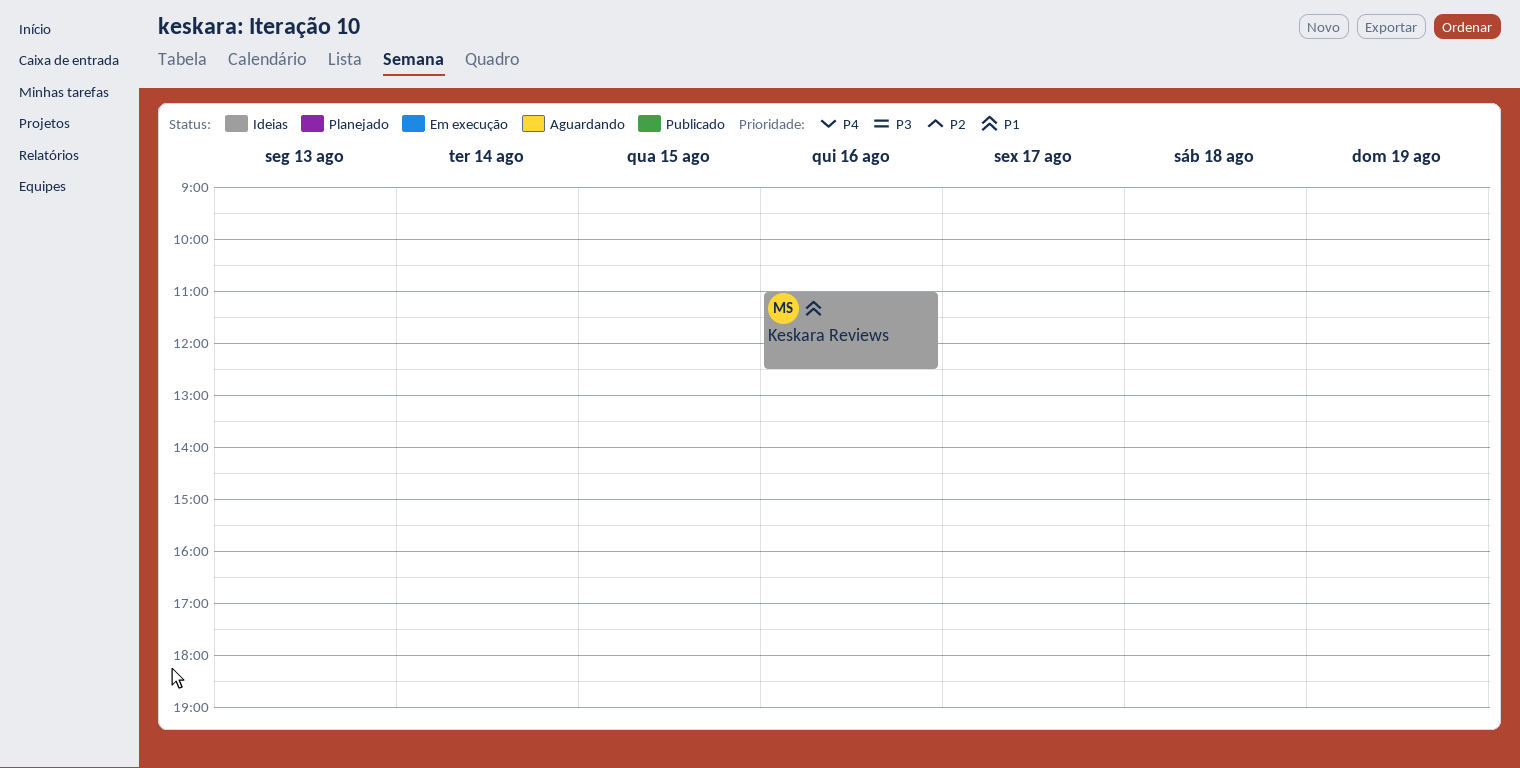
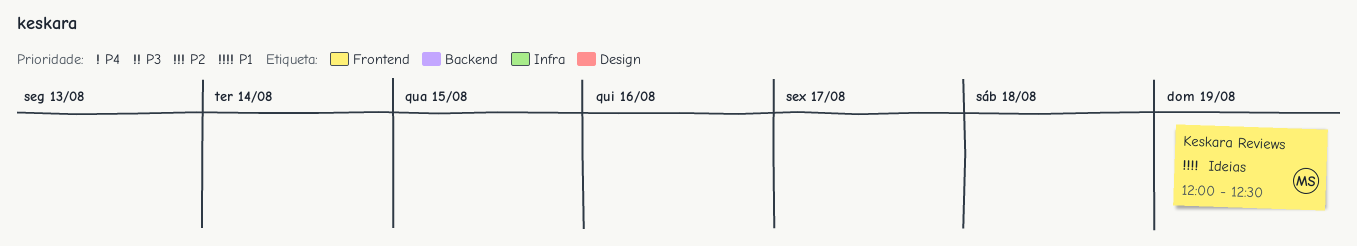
Keskara Reviews, day: Aug 16 -> Aug 19
Keskara Reviews, begins: 11:00 -> 12:00

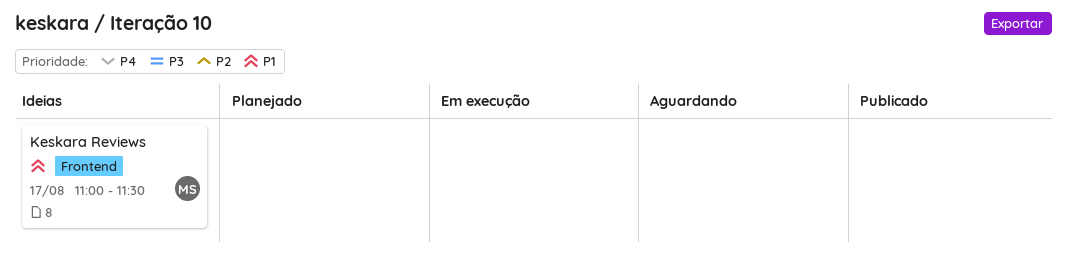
Keskara Reviews, day: Aug 19 -> Aug 17
Keskara Reviews, begins: 12:00 -> 11:00
Keskara Reviews, ends: 12:30 -> 11:30

